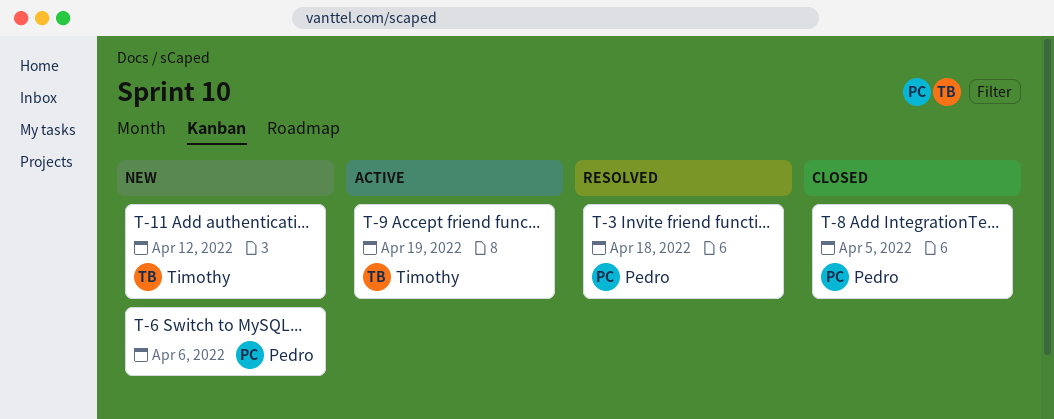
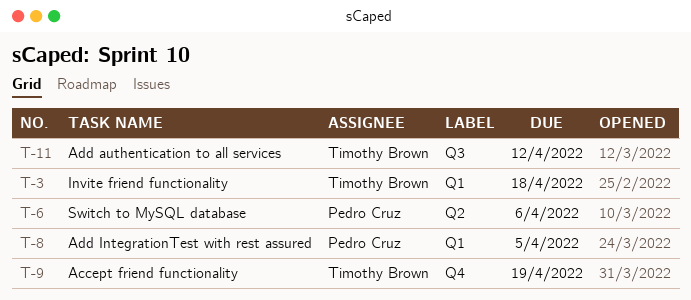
T-3, owner: Pedro Cruz -> Timothy Brown

